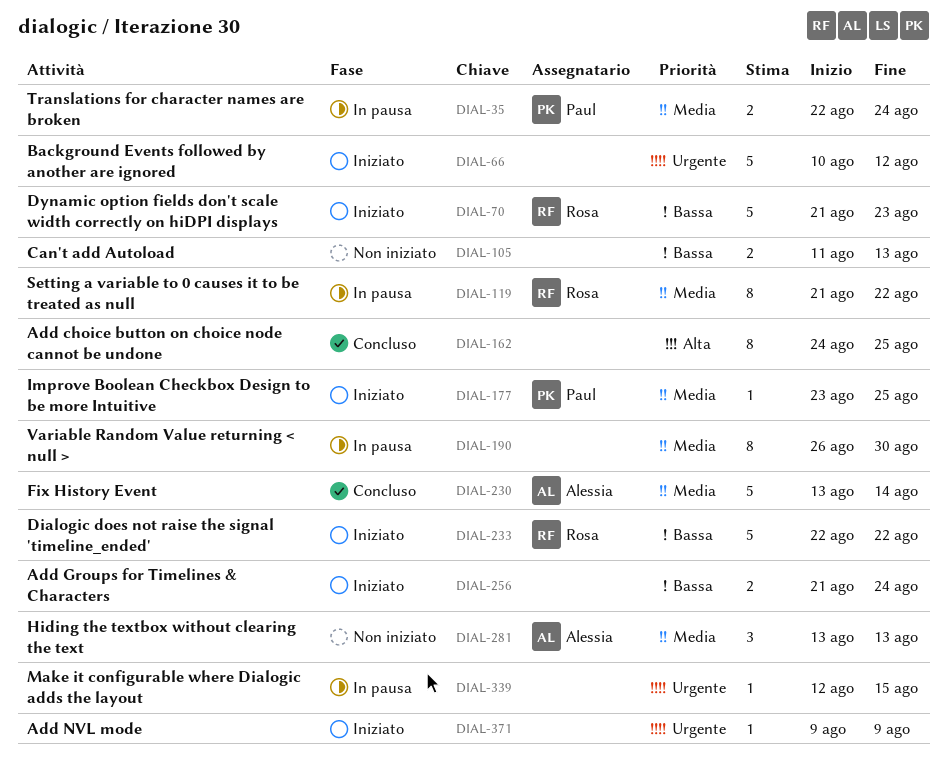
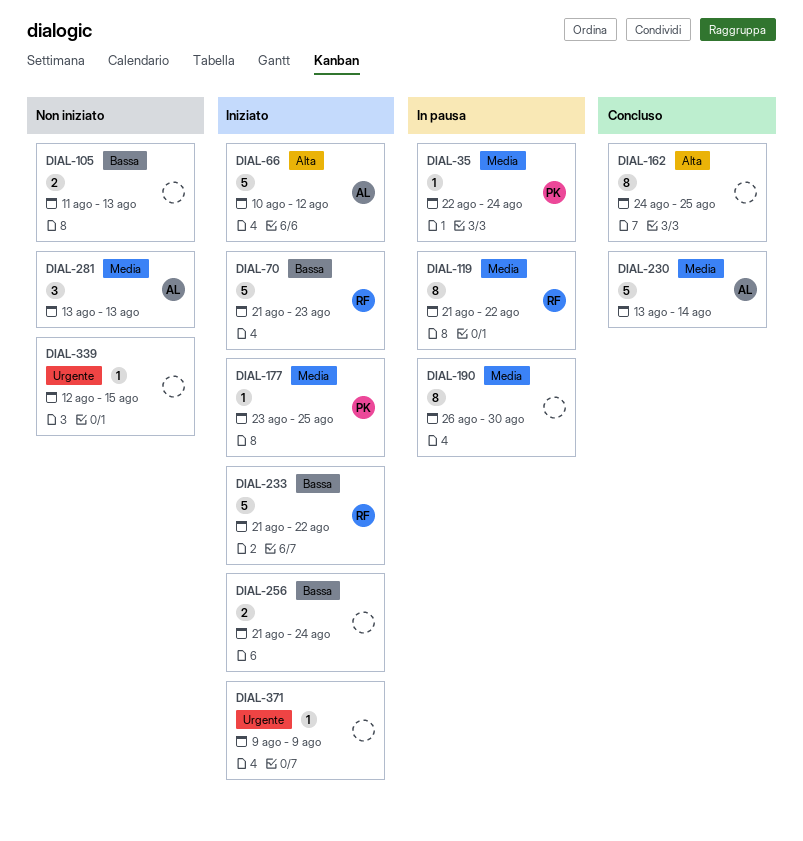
DIAL-35, estimate: 2 -> 1
DIAL-66, owner: none -> Alessia
DIAL-66, priority: Urgente -> Alta
DIAL-233, start: Aug 22 -> Aug 21
DIAL-339, status: In pausa -> Non iniziato

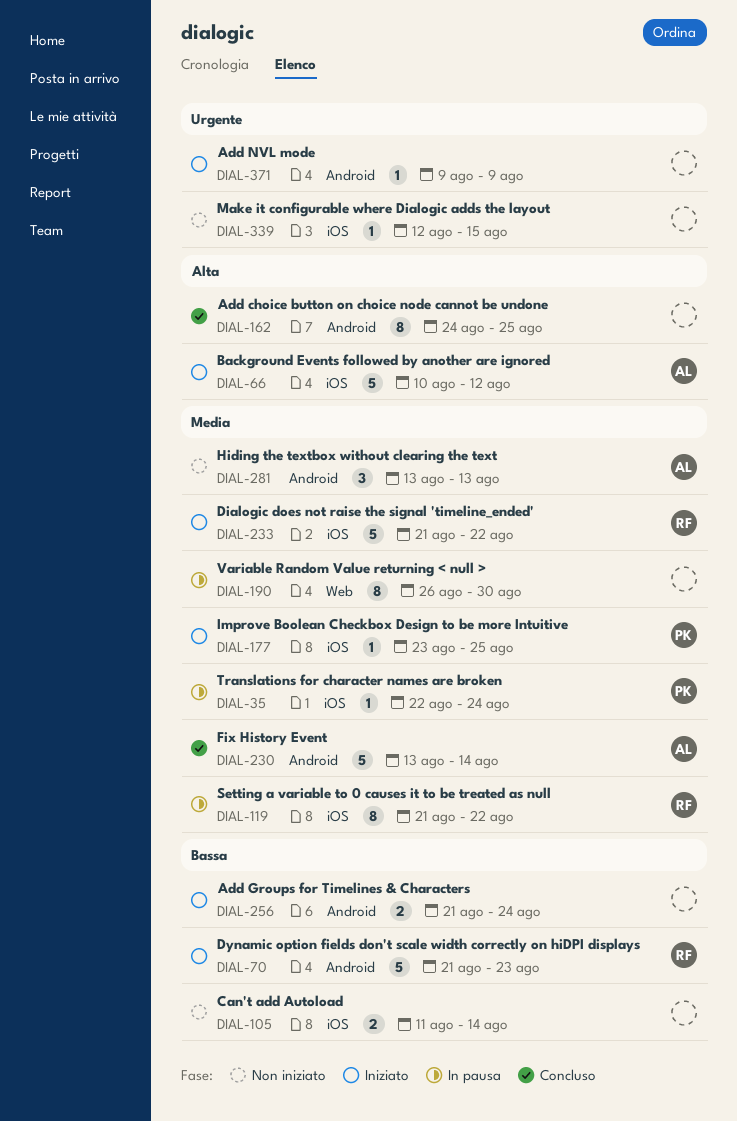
DIAL-105, due: Aug 13 -> Aug 14
DIAL-233, priority: Bassa -> Media

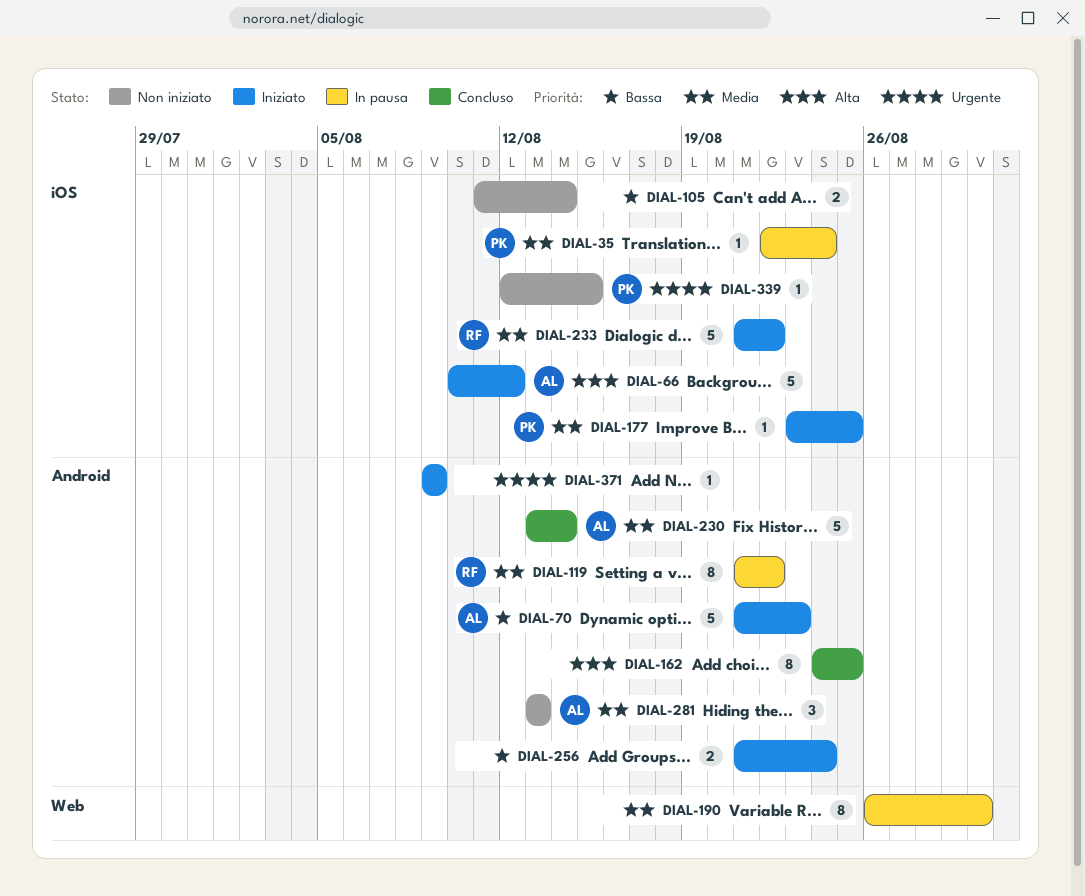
DIAL-70, owner: RF -> AL
DIAL-119, label: iOS -> Android
DIAL-339, owner: none -> PK

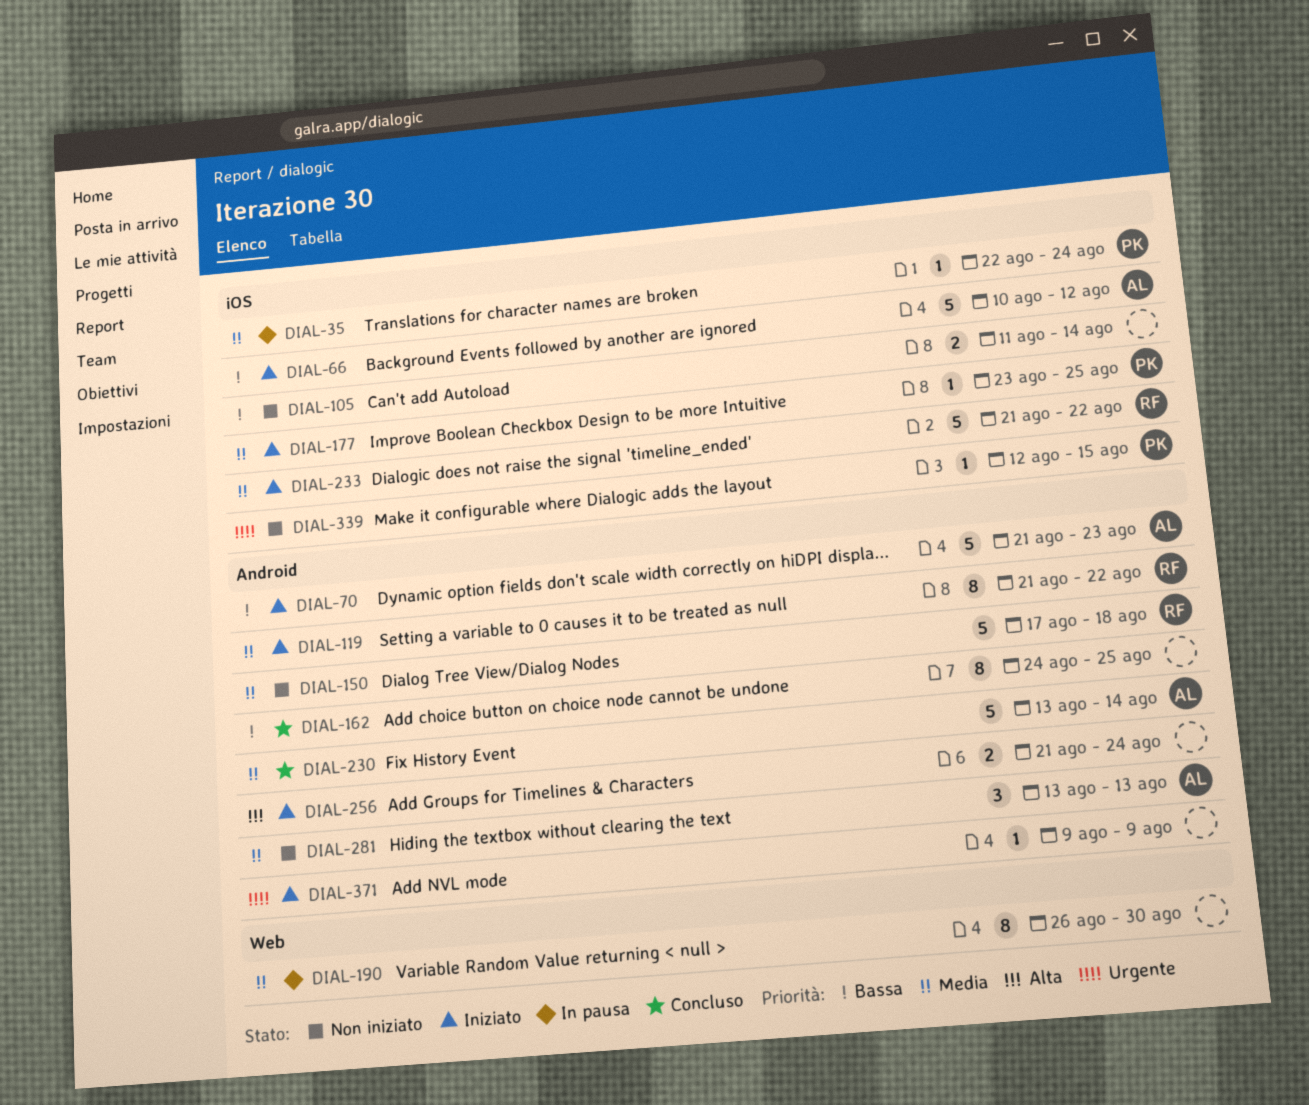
DIAL-66, priority: Alta -> Bassa
DIAL-119, status: In pausa -> Iniziato
DIAL-150: none -> present
DIAL-162, priority: Alta -> Bassa
DIAL-256, priority: Bassa -> Alta

